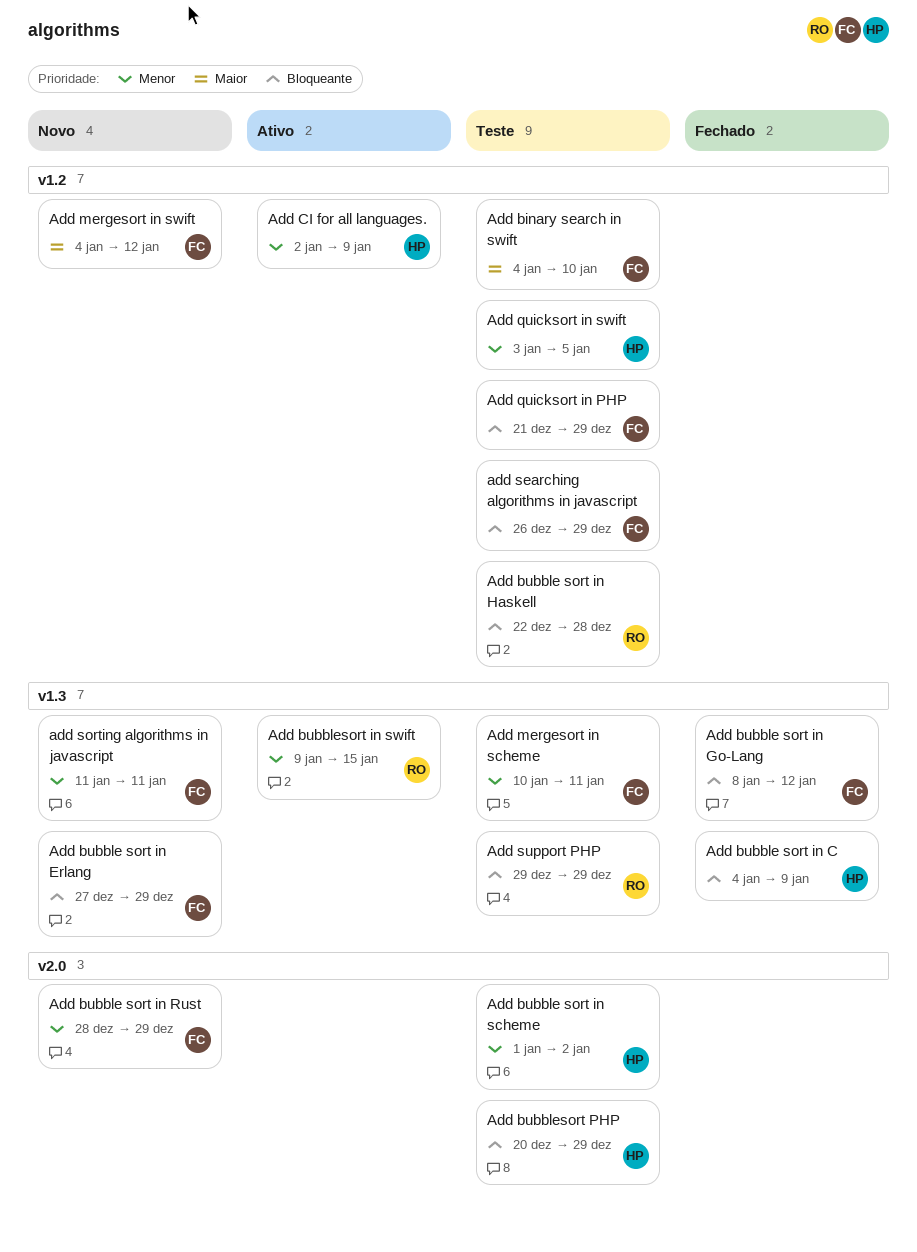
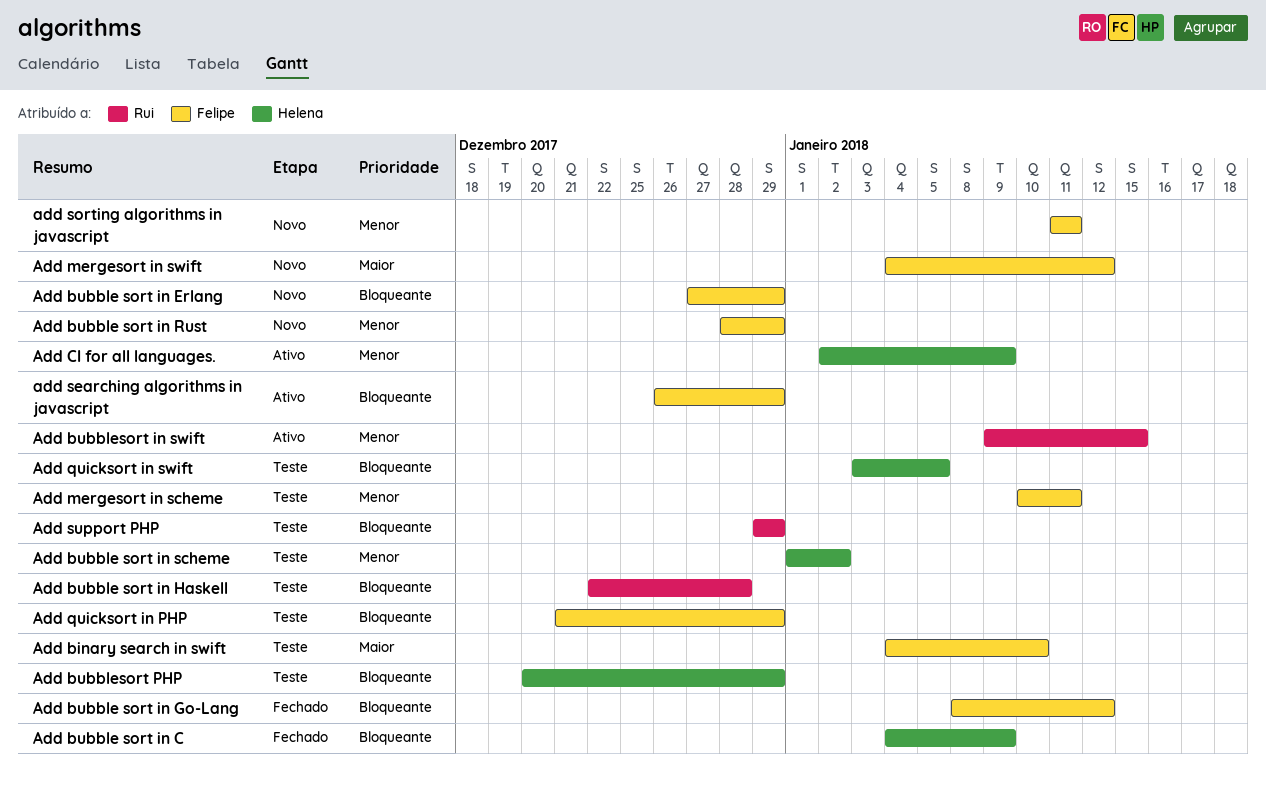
Add quicksort in swift, priority: Menor -> Bloqueante
add searching algorithms in javascript, status: Teste -> Ativo

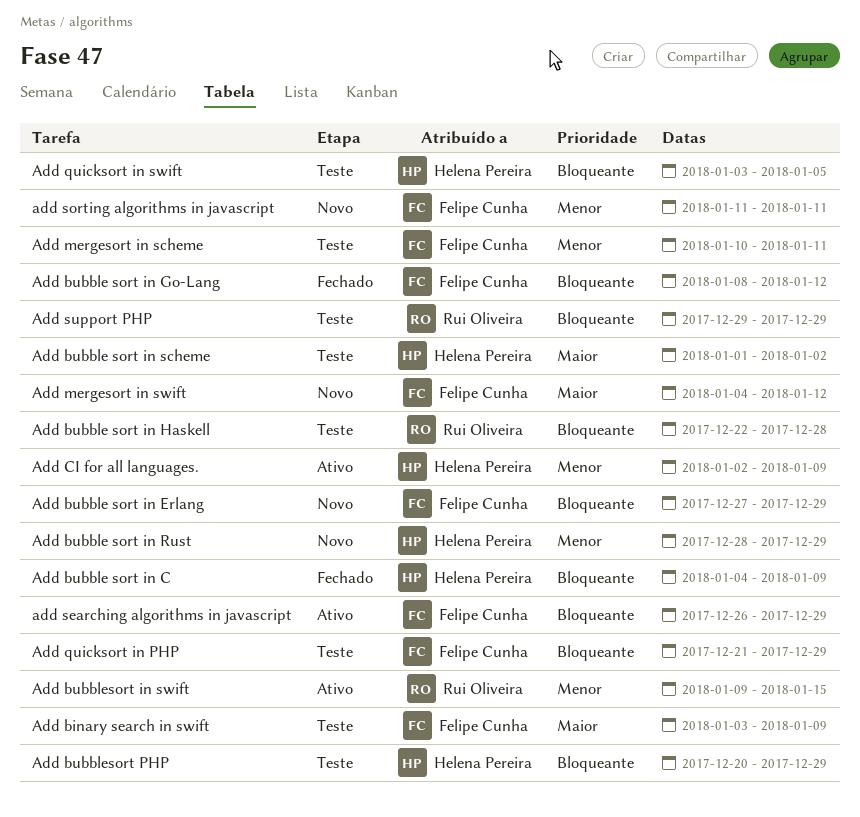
Add binary search in swift, start: Jan 4 -> Jan 3
Add binary search in swift, due: Jan 10 -> Jan 9
Add bubble sort in Rust, owner: Felipe Cunha -> Helena Pereira
Add bubble sort in scheme, priority: Menor -> Maior

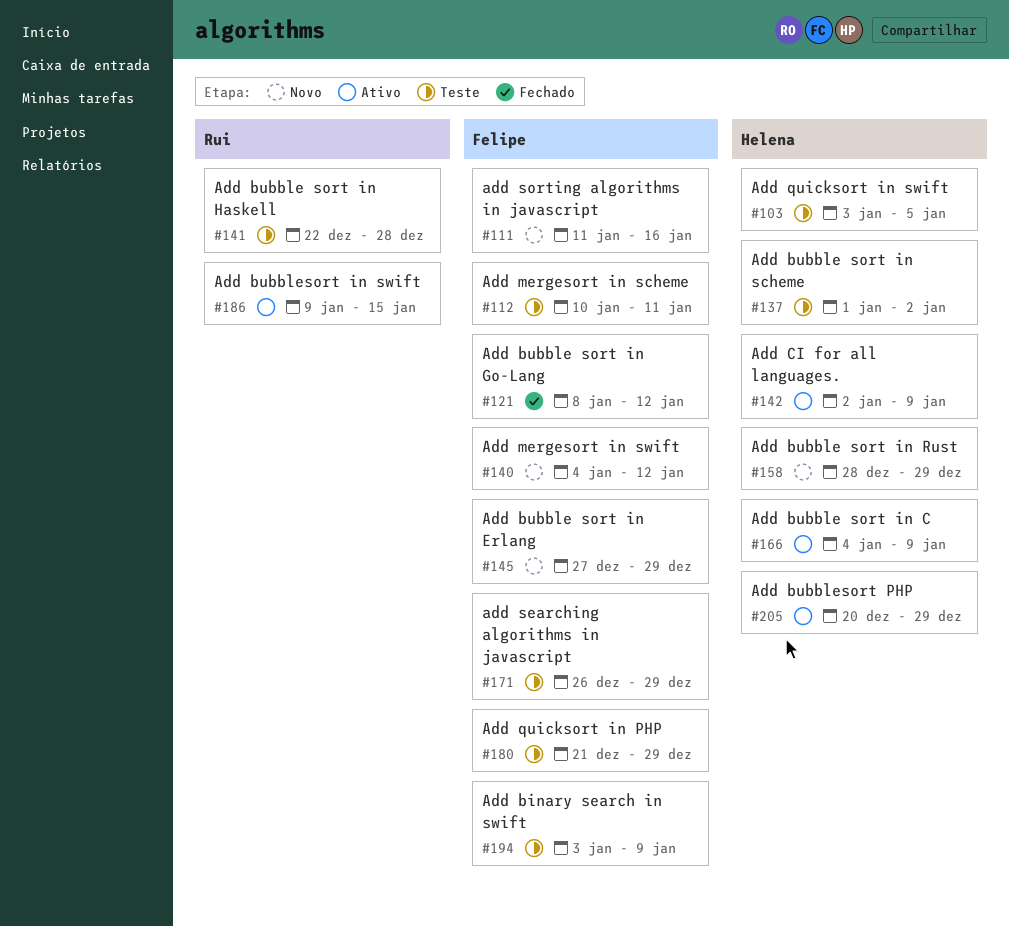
Add bubble sort in C, status: Fechado -> Ativo
Add bubblesort PHP, status: Teste -> Ativo
add searching algorithms in javascript, status: Ativo -> Teste
add sorting algorithms in javascript, due: Jan 11 -> Jan 16
Add support PHP: present -> none

